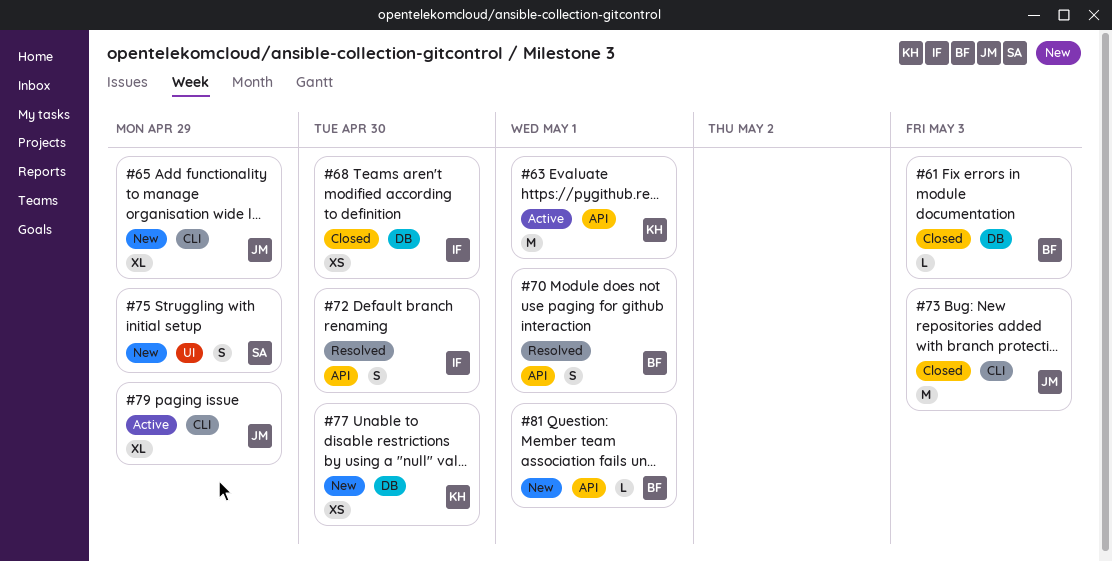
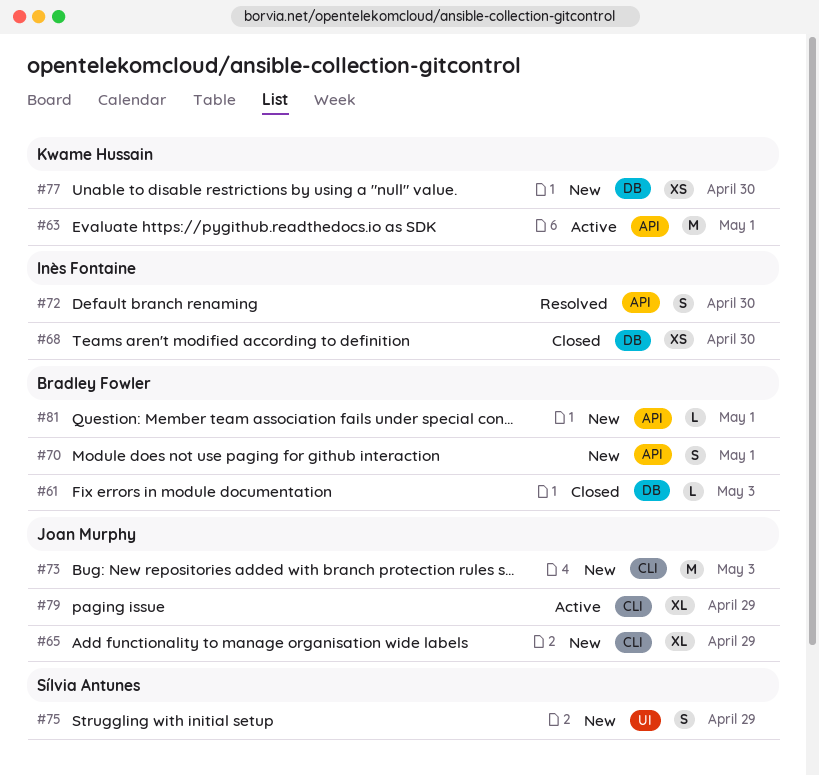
#70, status: Resolved -> New
#73, status: Closed -> New

